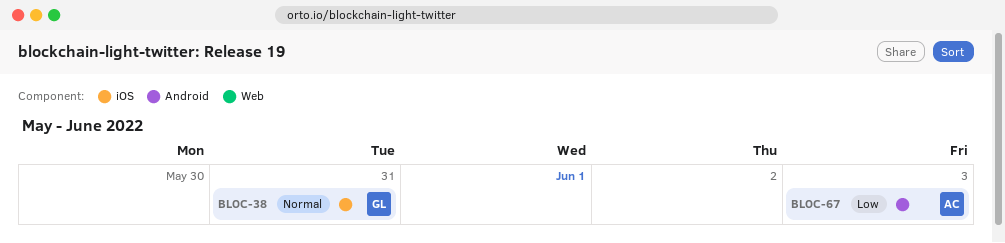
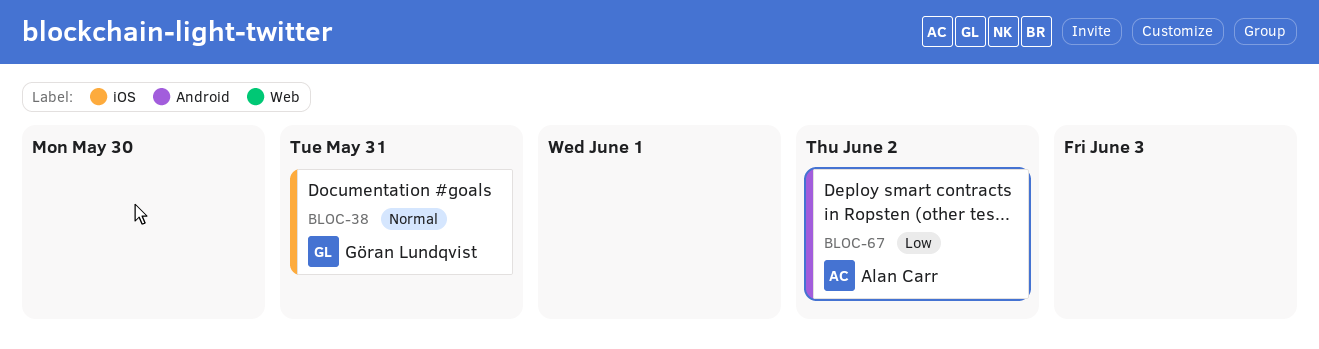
BLOC-67, due: Jun 3 -> Jun 2

